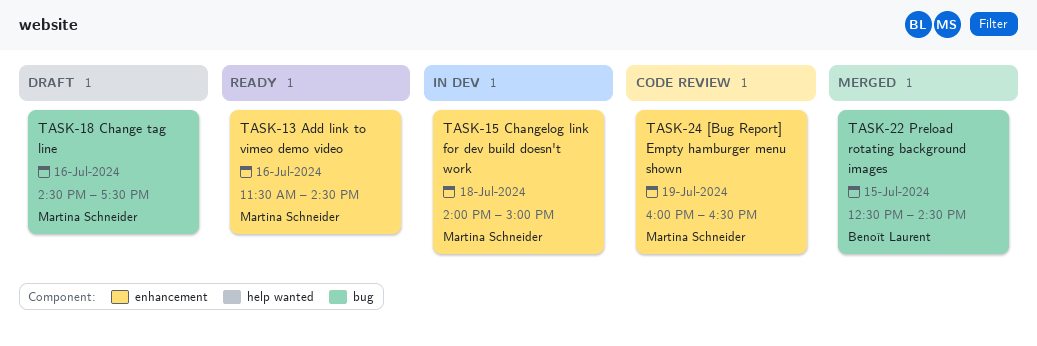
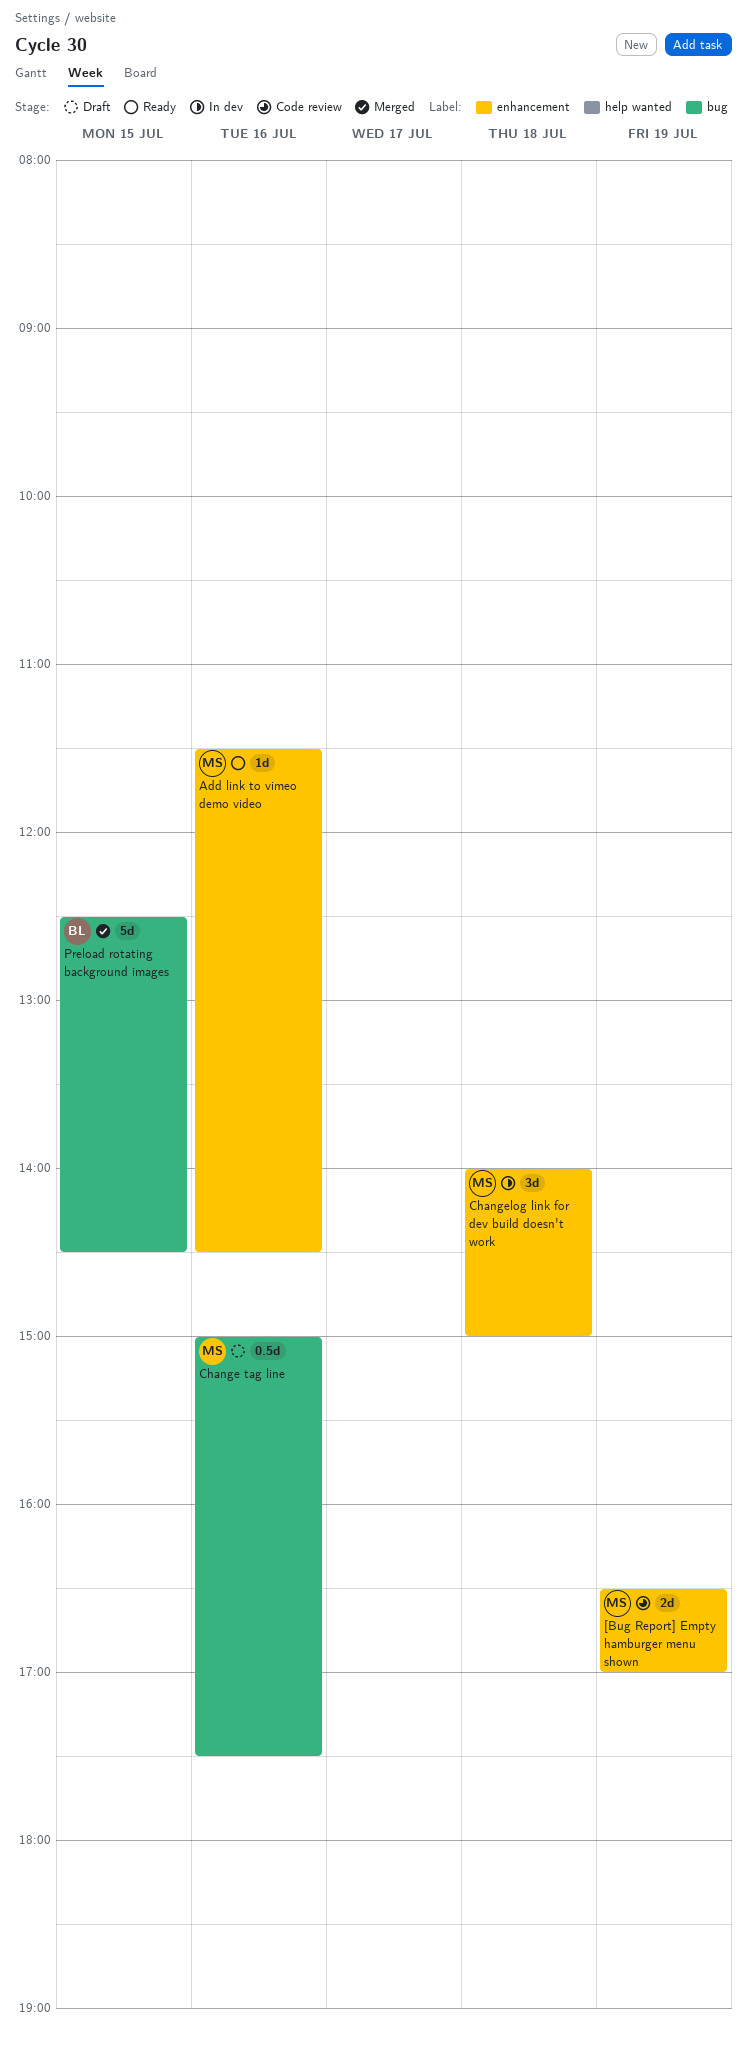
[Bug Report] Empty hamburger menu shown, begins: 16:00 -> 16:30
[Bug Report] Empty hamburger menu shown, ends: 16:30 -> 17:00
Change tag line, begins: 14:30 -> 15:00

